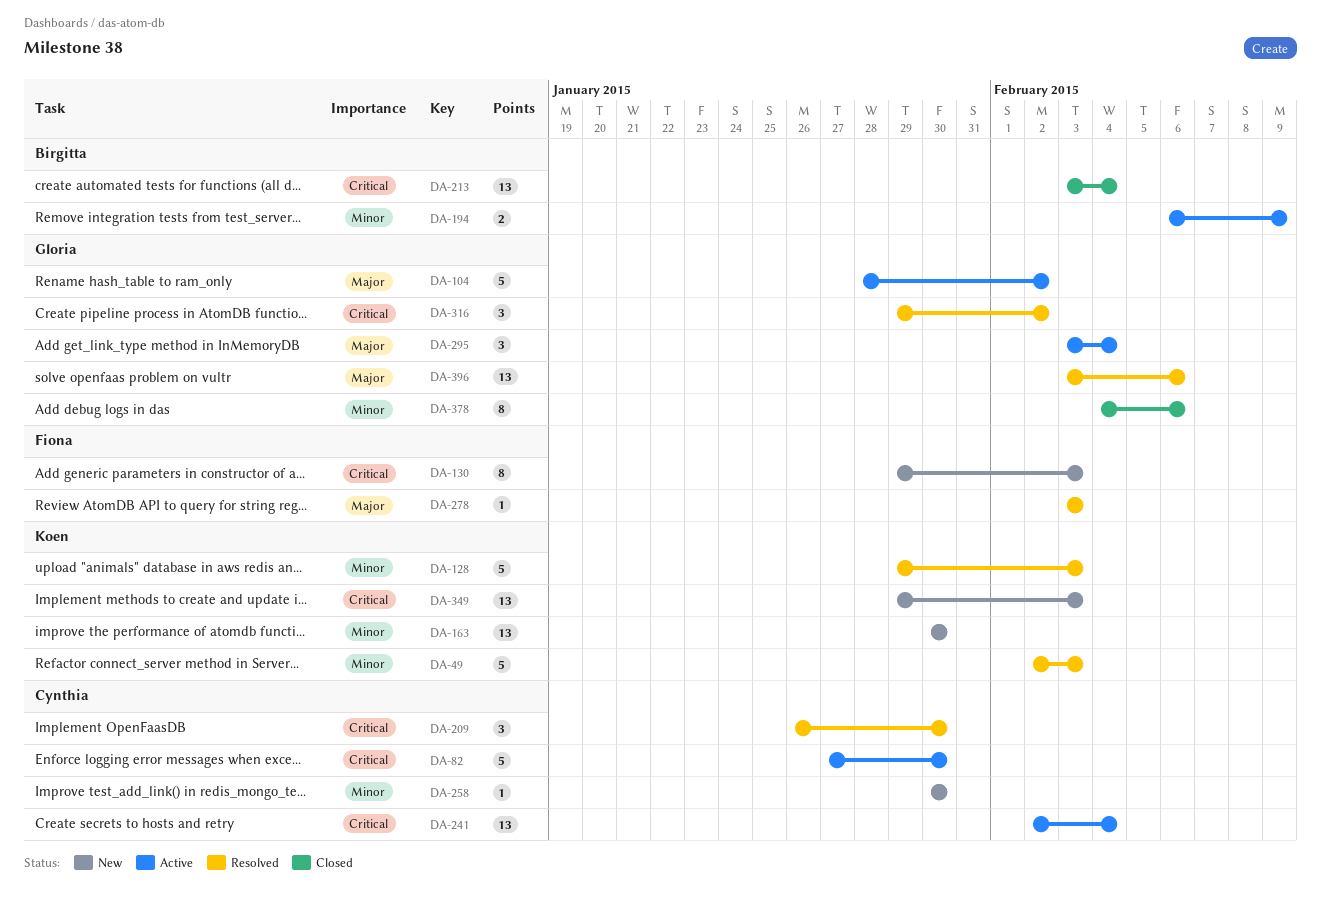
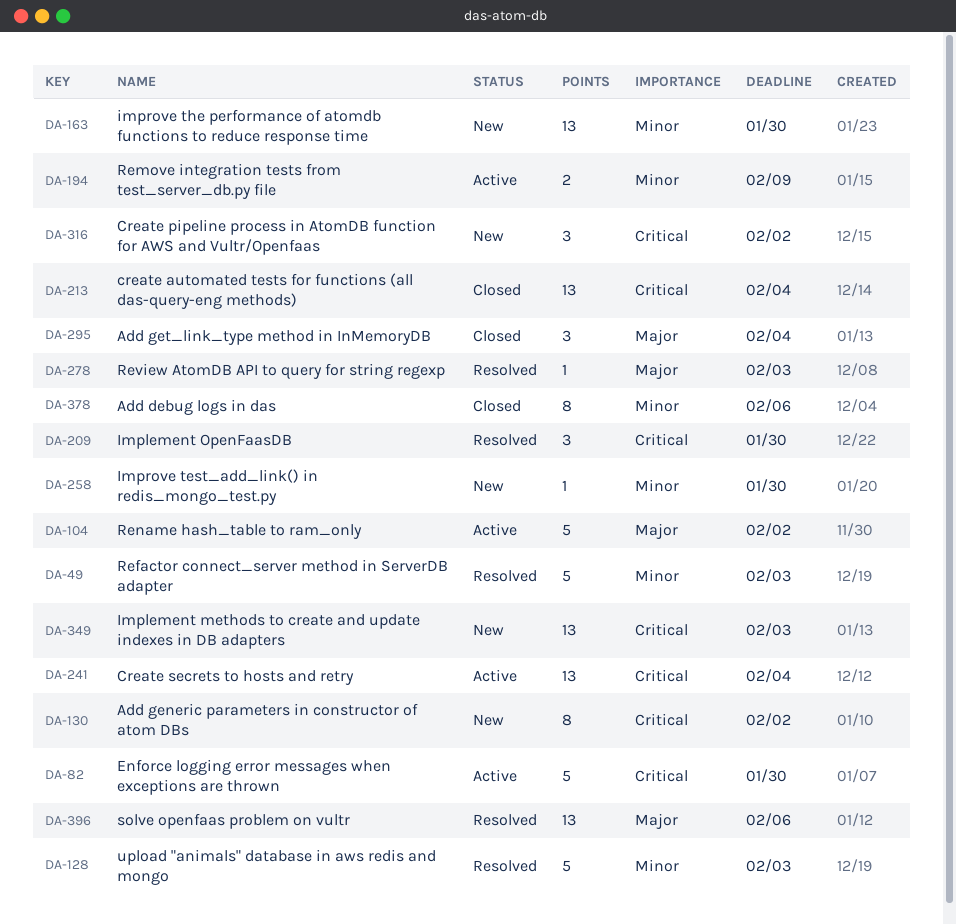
DA-130, due: Feb 3 -> Feb 2
DA-295, status: Active -> Closed
DA-316, status: Resolved -> New

